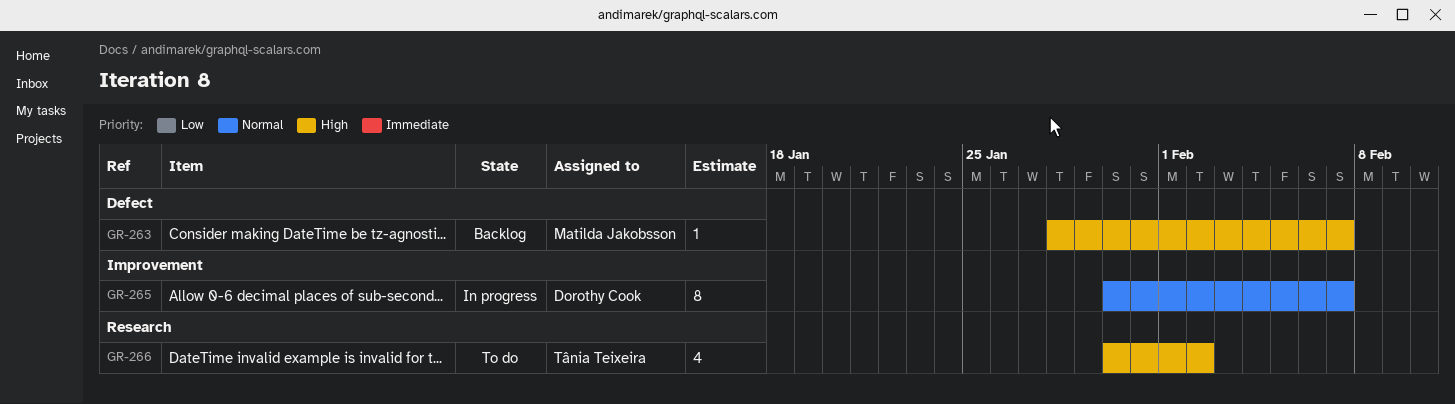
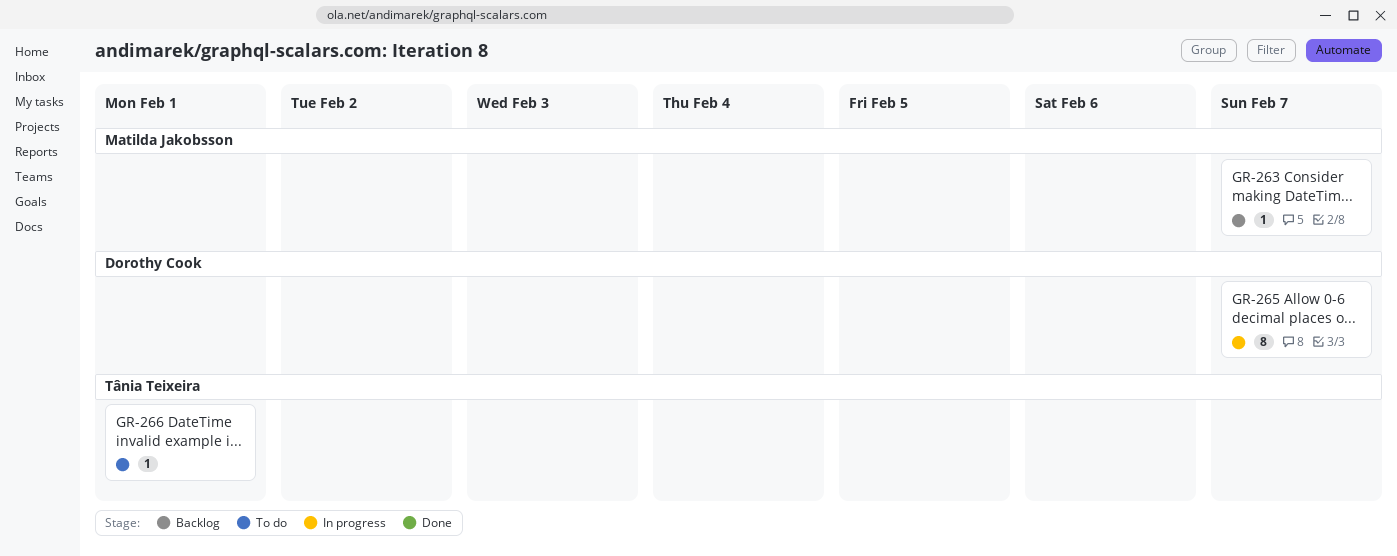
GR-266, estimate: 4 -> 1
GR-266, due: Feb 2 -> Feb 1

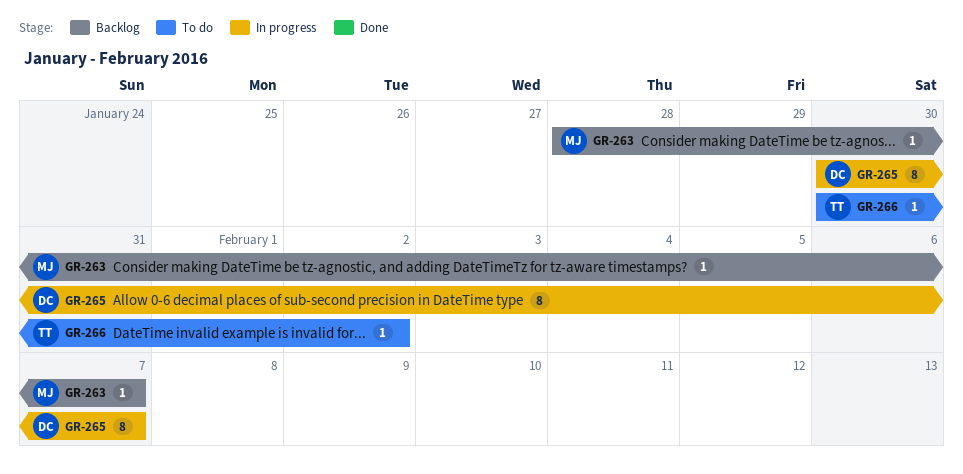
GR-266, due: Feb 1 -> Feb 2

